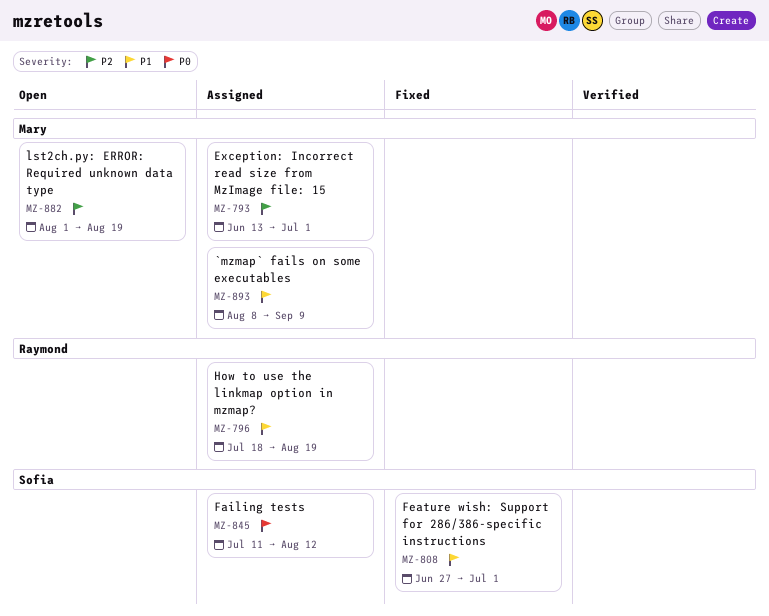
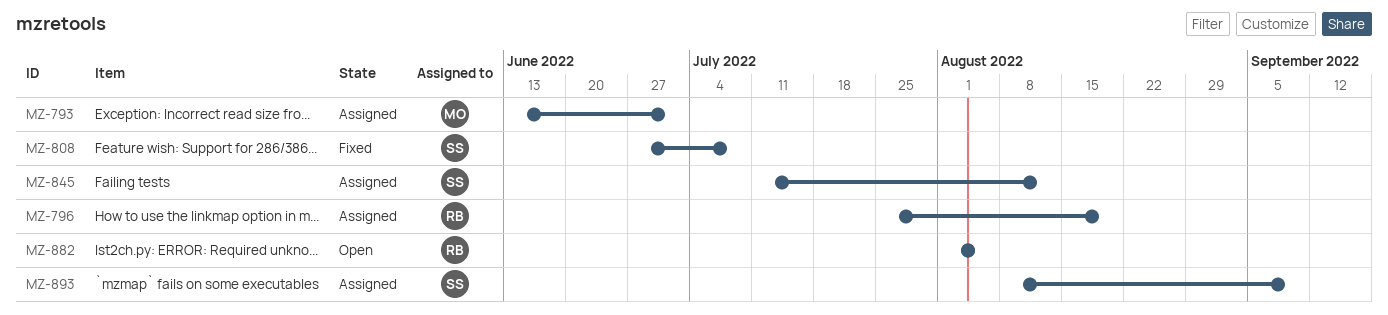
MZ-796, start: Jul 18 -> Jul 25
MZ-808, due: Jul 1 -> Jul 8
MZ-882, owner: Mary -> Raymond
MZ-882, due: Aug 19 -> Aug 5
MZ-893, owner: Mary -> Sofia

